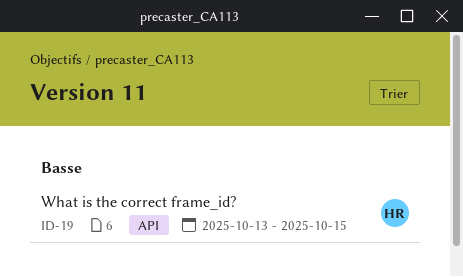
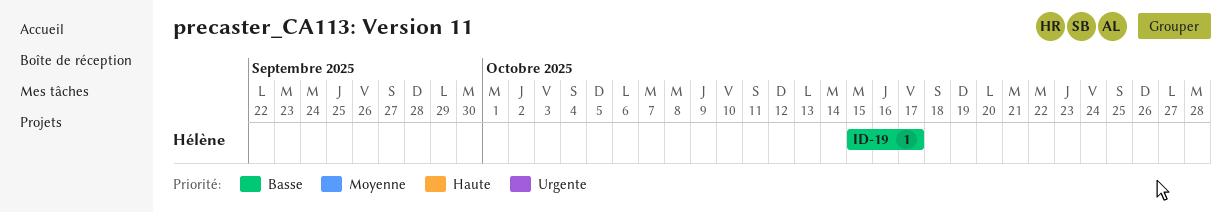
ID-19, start: Oct 13 -> Oct 15
ID-19, due: Oct 15 -> Oct 17

